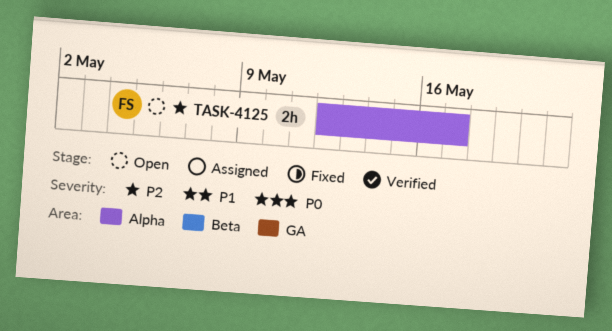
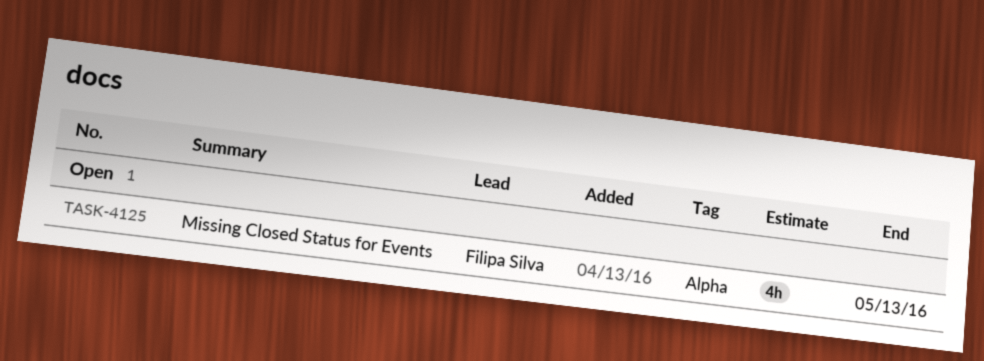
TASK-4125, estimate: 2h -> 4h
TASK-4125, due: May 17 -> May 13

